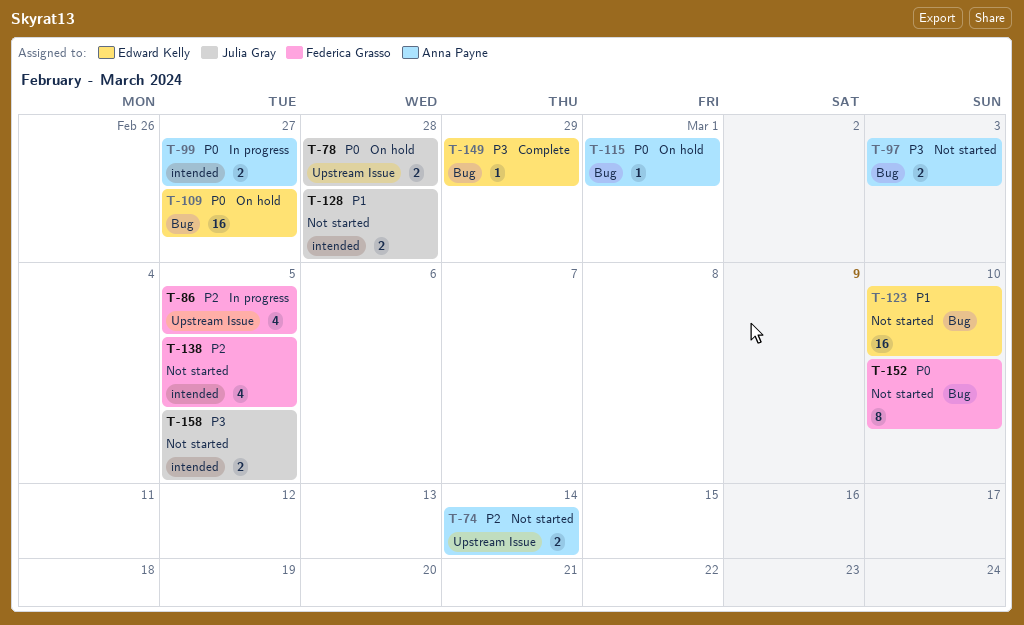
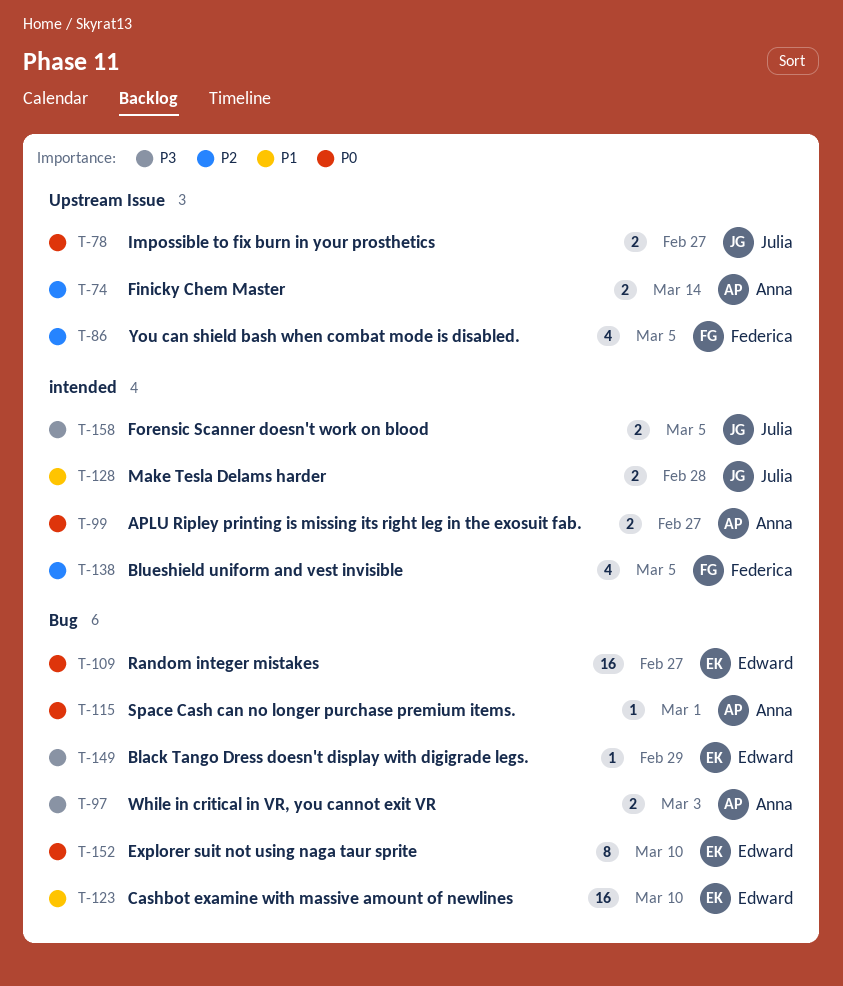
T-78, due: Feb 28 -> Feb 27
T-152, owner: Federica Grasso -> Edward Kelly

